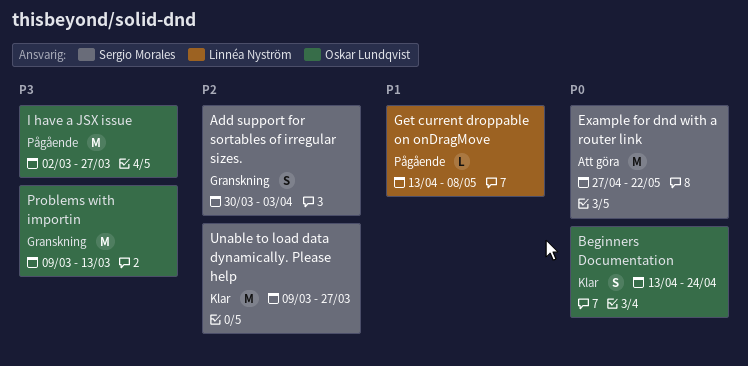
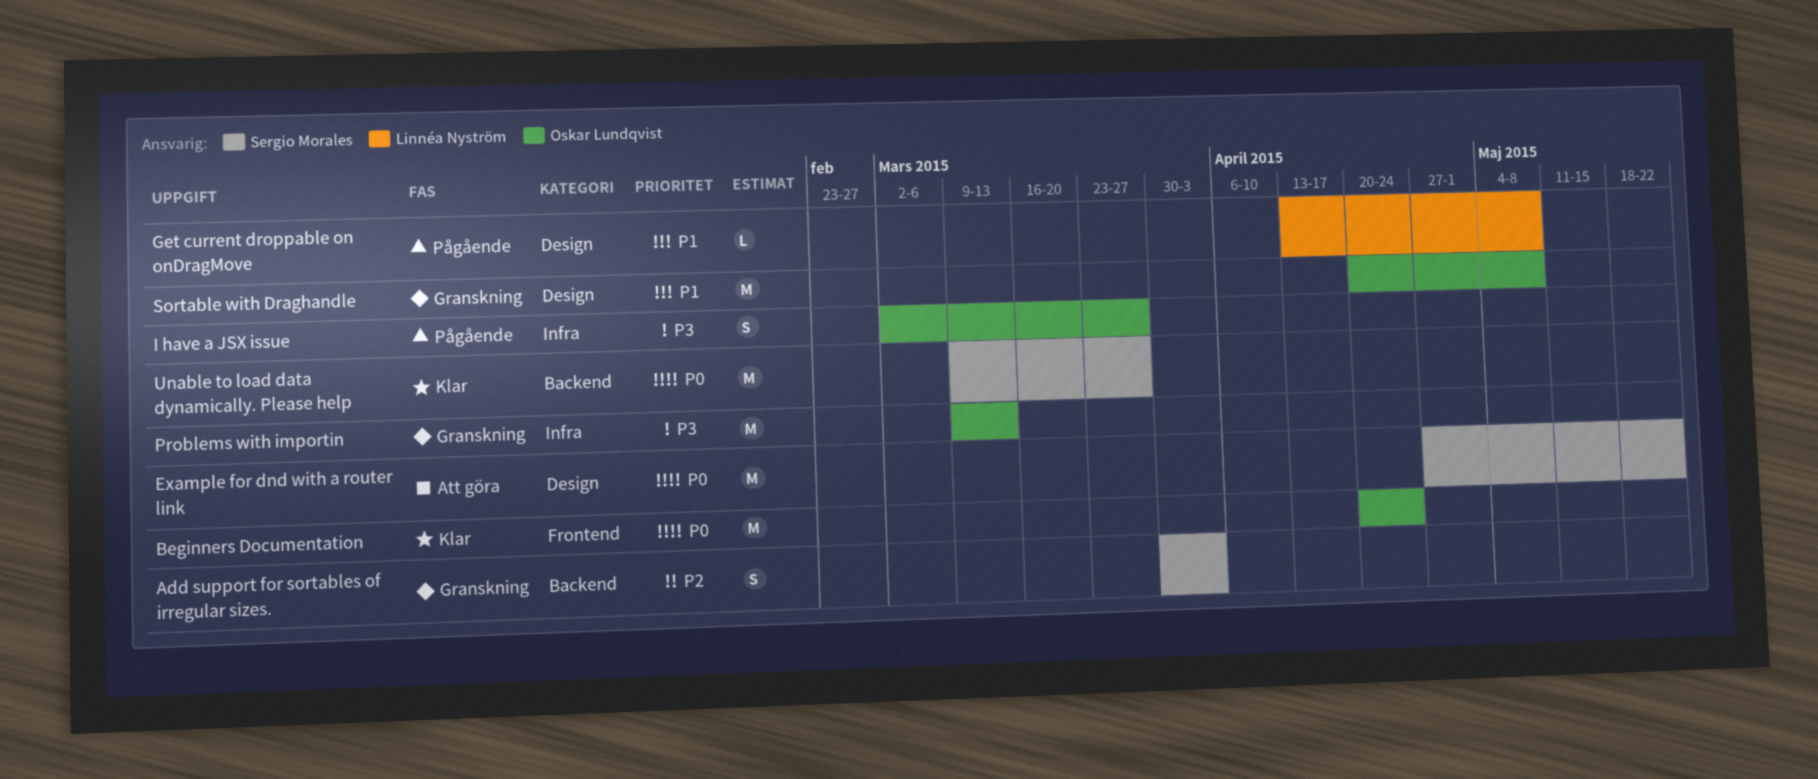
Beginners Documentation, estimate: S -> M
Beginners Documentation, start: Apr 13 -> Apr 20
I have a JSX issue, estimate: M -> S
Sortable with Draghandle: none -> present
Unable to load data dynamically. Please help, priority: P2 -> P0

